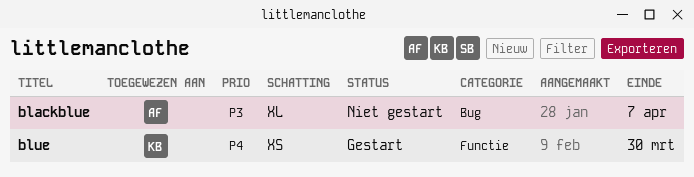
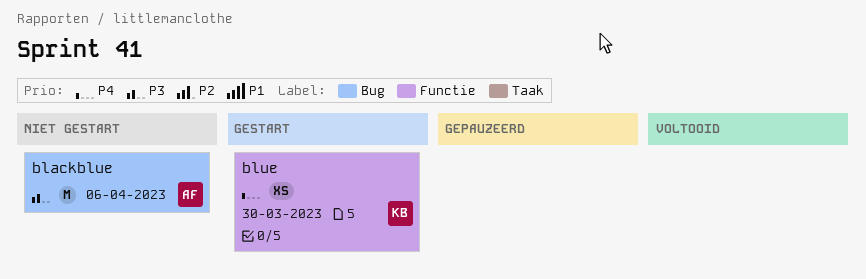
blackblue, estimate: XL -> M
blackblue, due: Apr 7 -> Apr 6

